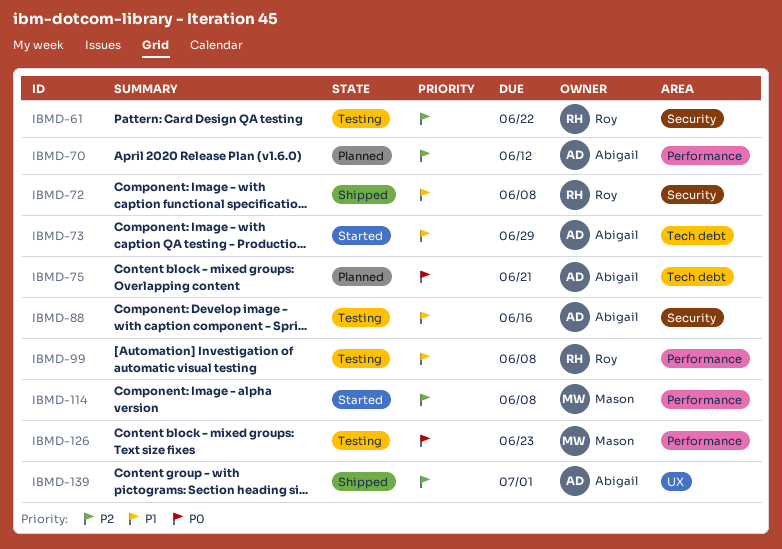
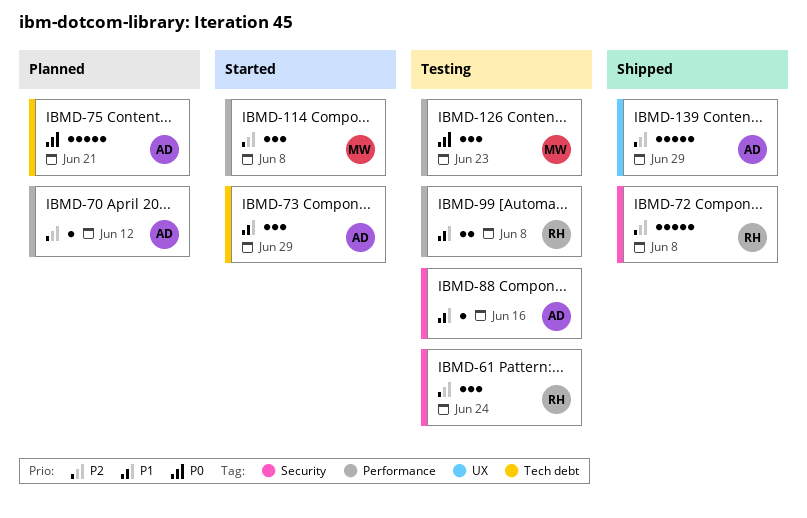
IBMD-61, due: Jun 22 -> Jun 24
IBMD-72, priority: P1 -> P2
IBMD-139, due: Jul 1 -> Jun 29

